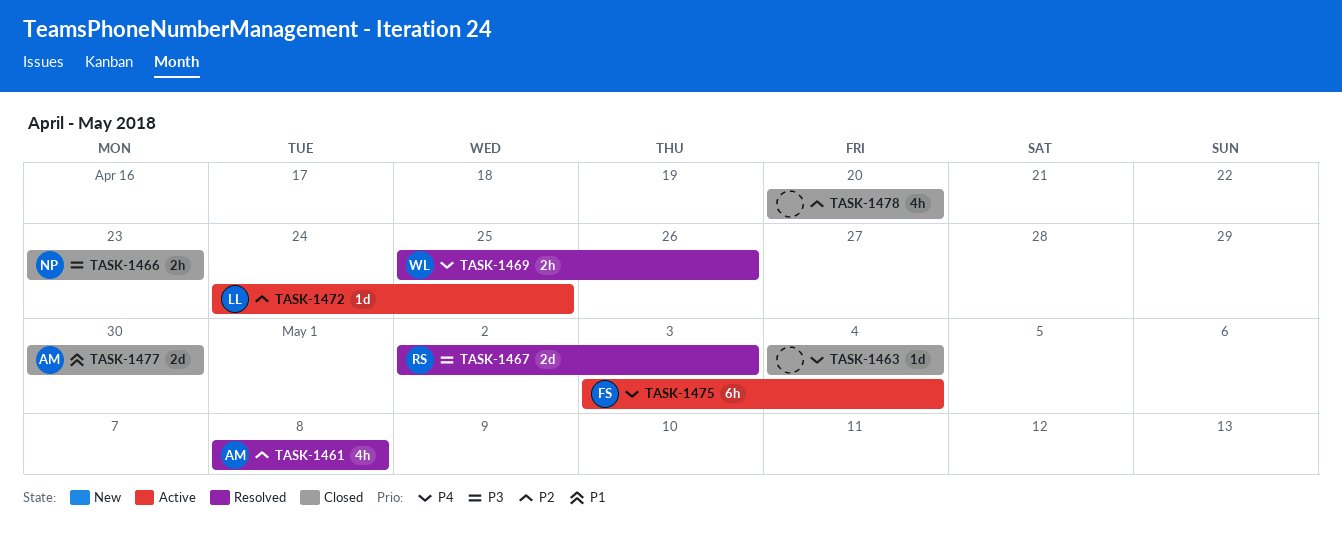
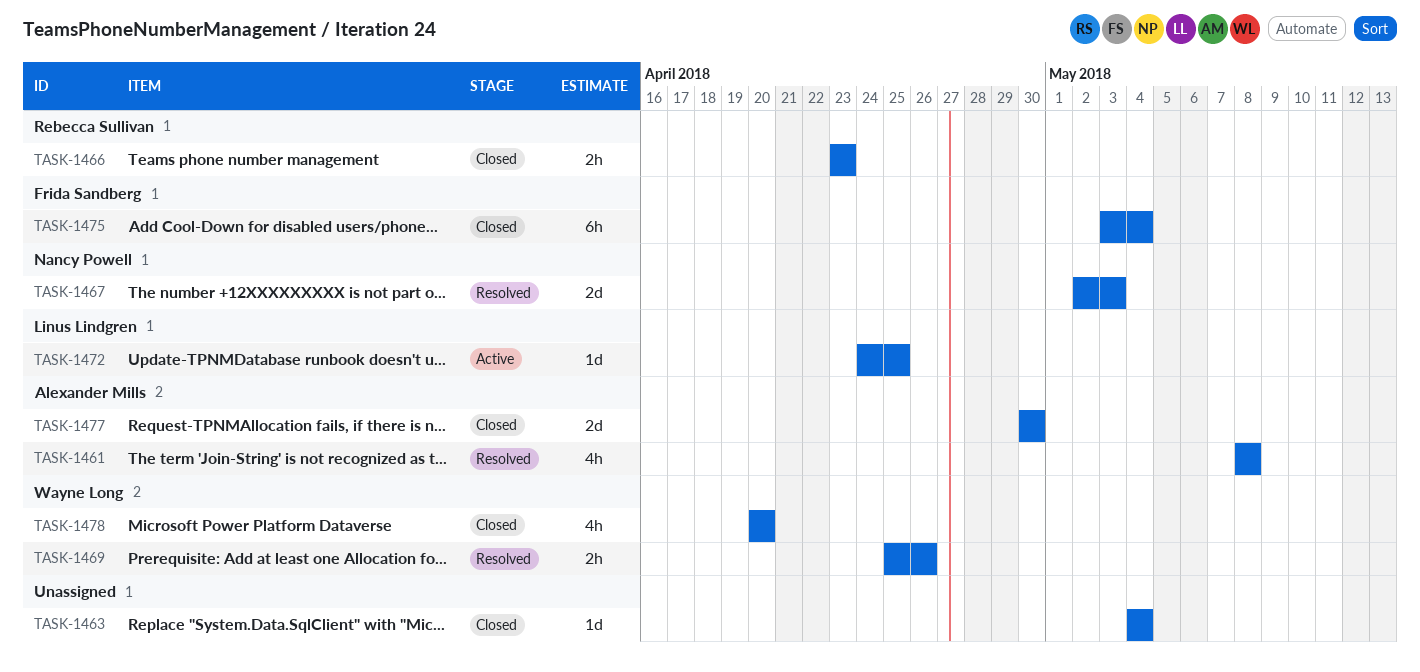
TASK-1466, owner: Nancy Powell -> Rebecca Sullivan
TASK-1467, owner: Rebecca Sullivan -> Nancy Powell
TASK-1475, status: Active -> Closed
TASK-1478, owner: none -> Wayne Long

